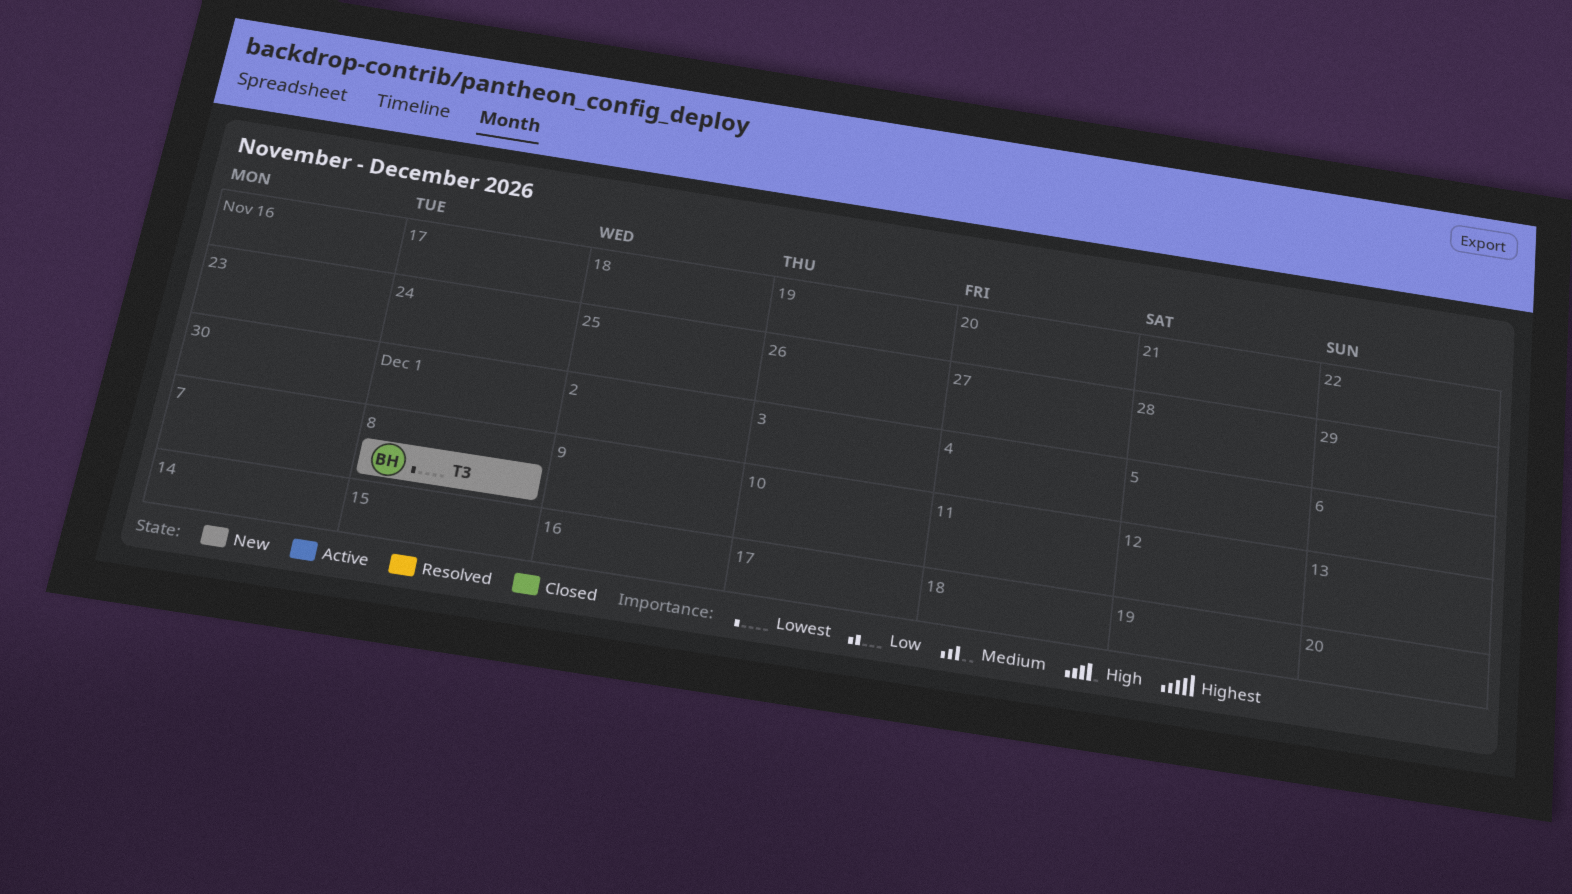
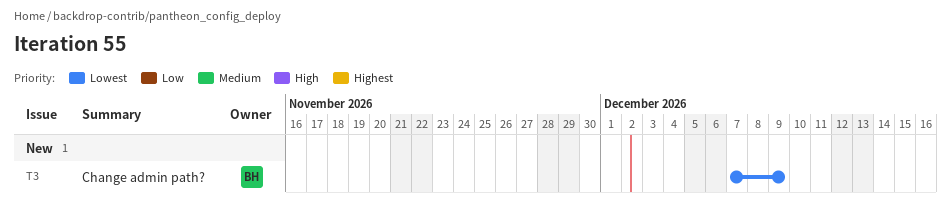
T3, start: Dec 8 -> Dec 7
T3, due: Dec 8 -> Dec 9

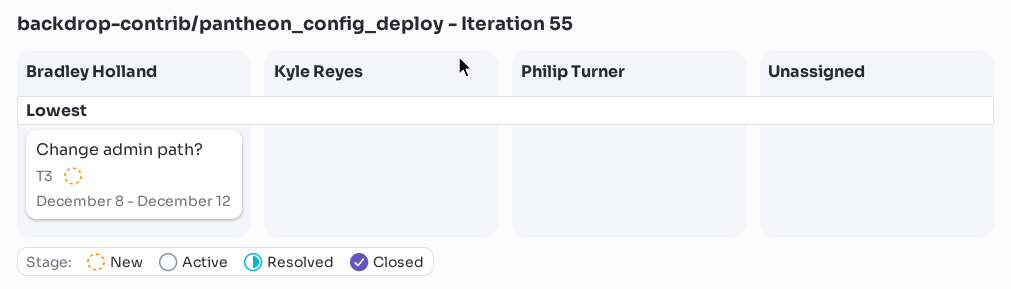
T3, start: Dec 7 -> Dec 8
T3, due: Dec 9 -> Dec 12

